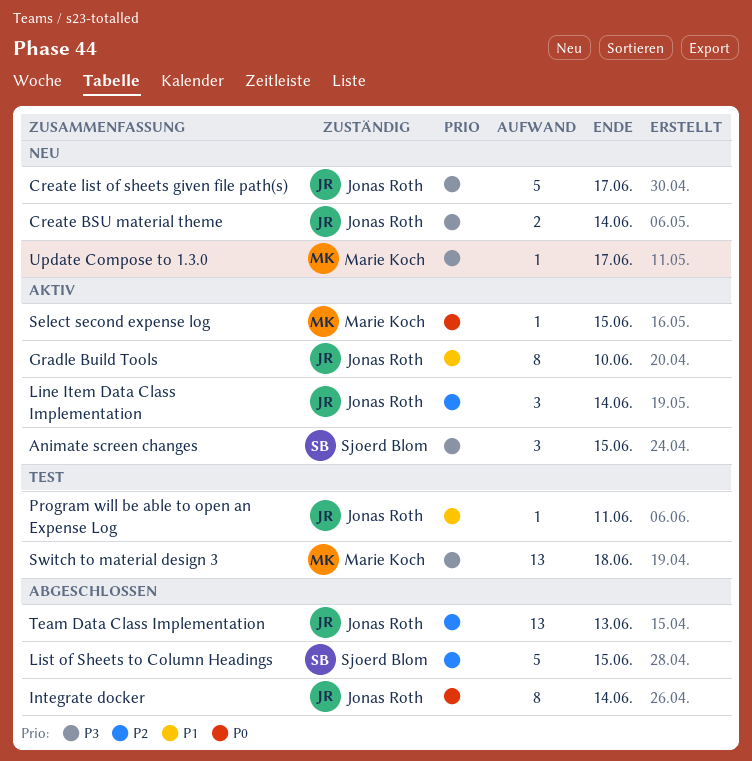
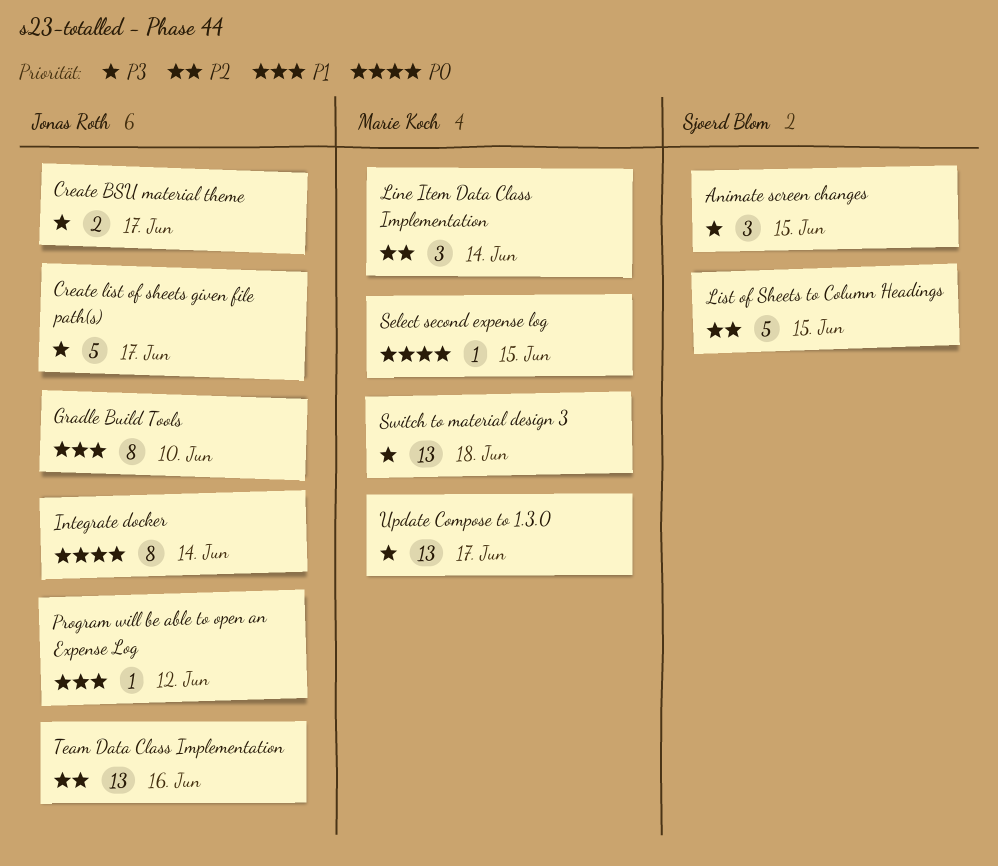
Create BSU material theme, due: Jun 14 -> Jun 17
Line Item Data Class Implementation, owner: Jonas Roth -> Marie Koch
Program will be able to open an Expense Log, due: Jun 11 -> Jun 12
Team Data Class Implementation, due: Jun 13 -> Jun 16
Update Compose to 1.3.0, estimate: 1 -> 13

